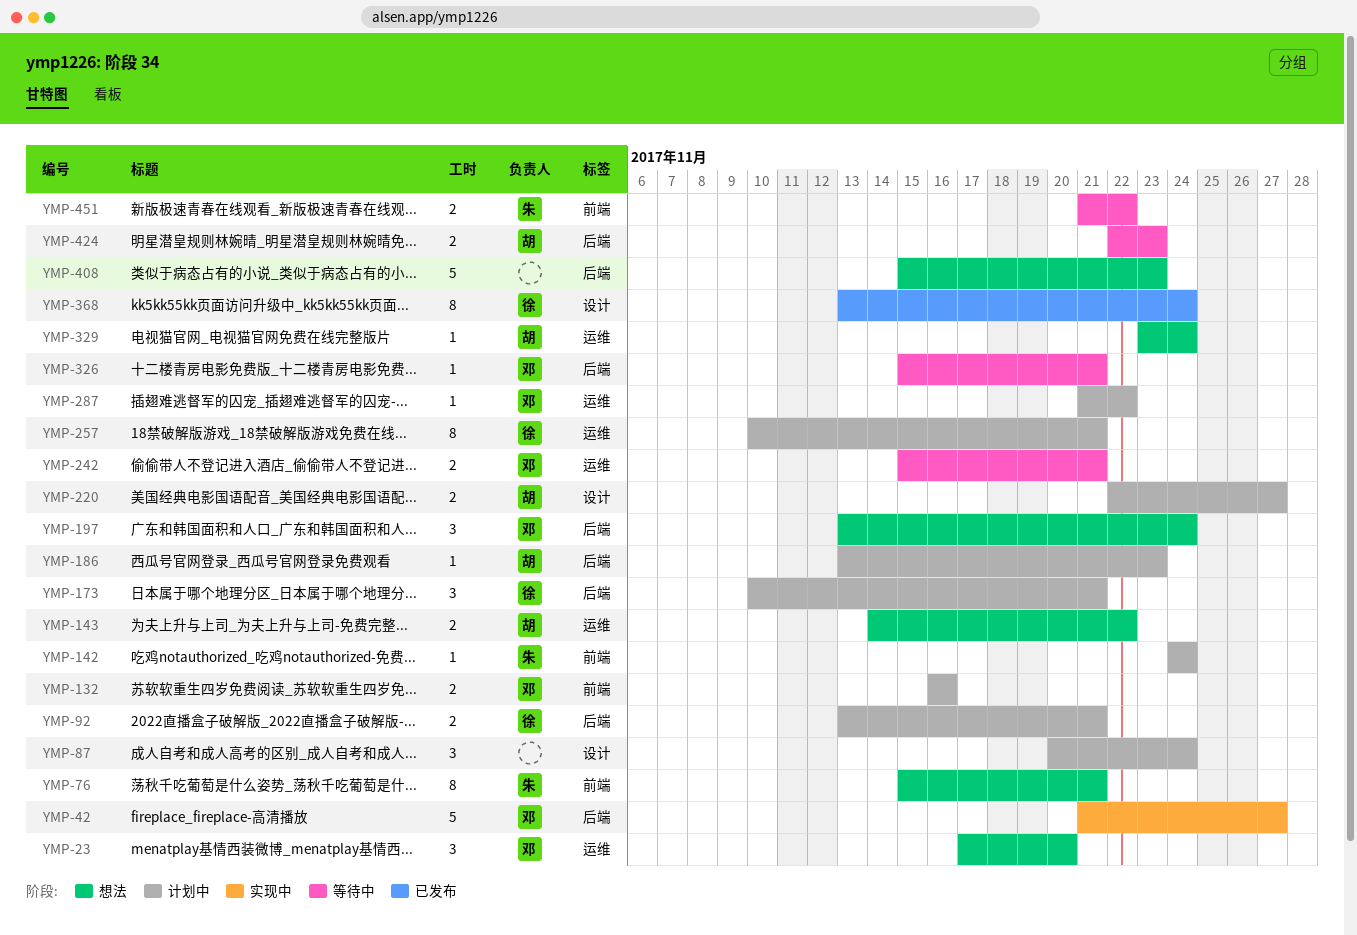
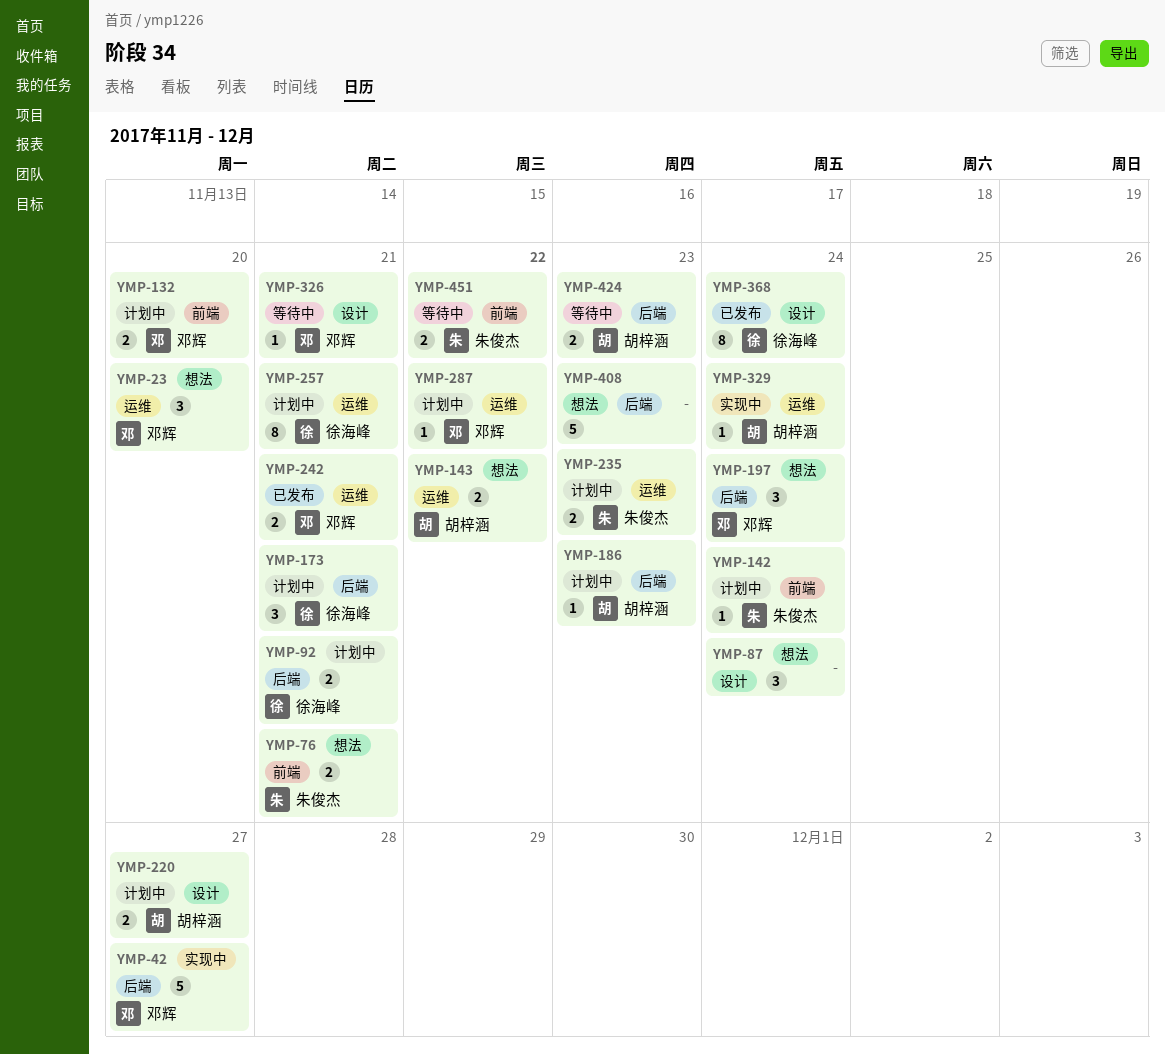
YMP-76, estimate: 8 -> 2
YMP-87, status: 计划中 -> 想法
YMP-132, due: Nov 16 -> Nov 20
YMP-235: none -> present
YMP-242, status: 等待中 -> 已发布
YMP-326, label: 后端 -> 设计
YMP-329, status: 想法 -> 实现中

